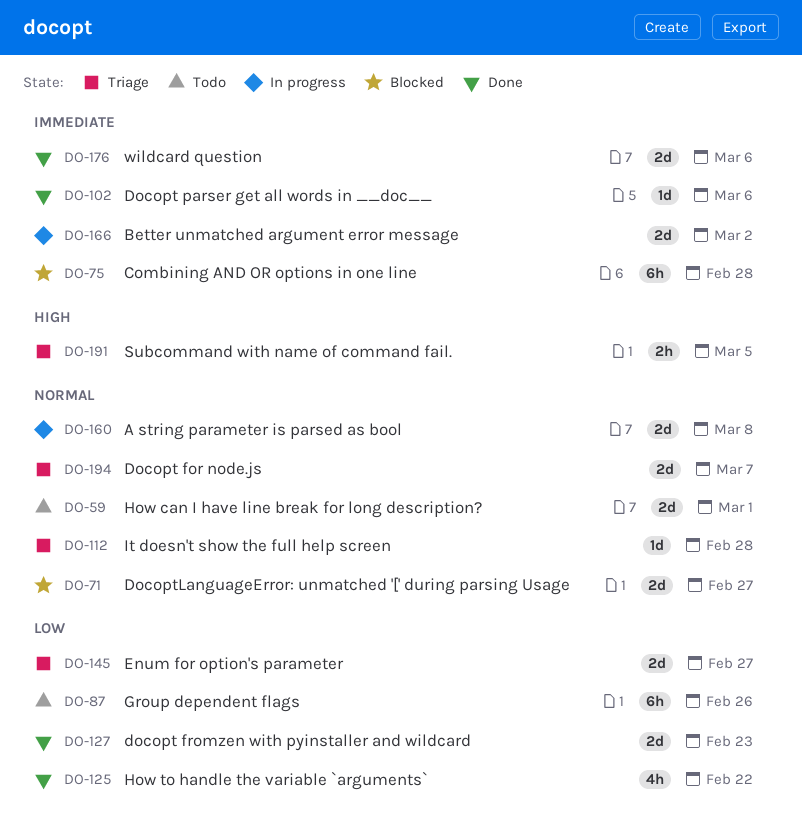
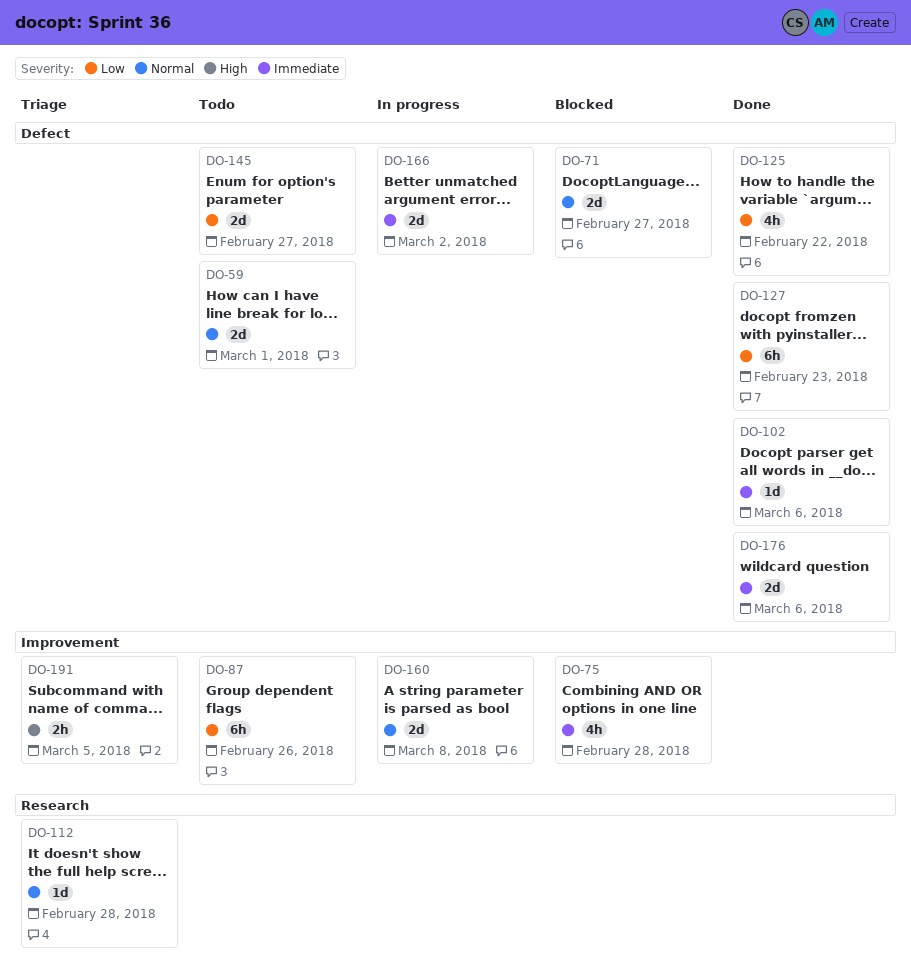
DO-75, estimate: 6h -> 4h
DO-127, estimate: 2d -> 6h
DO-145, status: Triage -> Todo
DO-194: present -> none

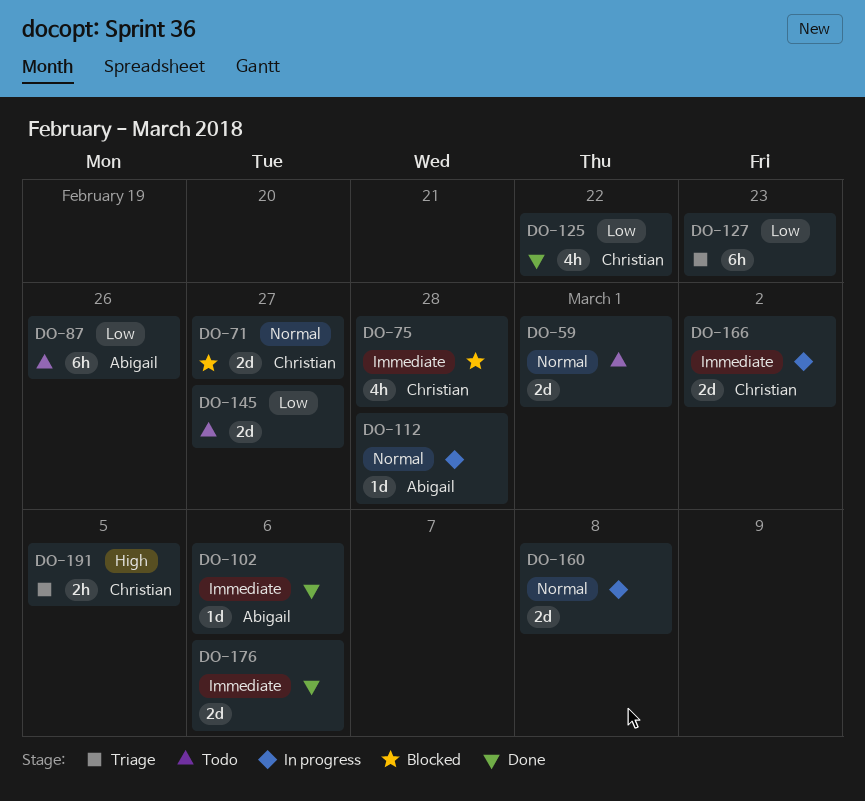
DO-112, status: Triage -> In progress
DO-127, status: Done -> Triage

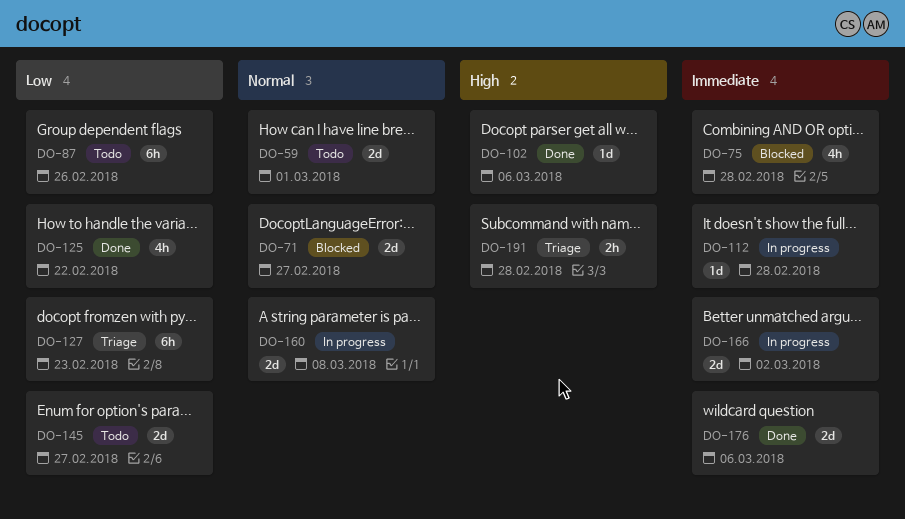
DO-102, priority: Immediate -> High
DO-112, priority: Normal -> Immediate
DO-191, due: Mar 5 -> Feb 28

